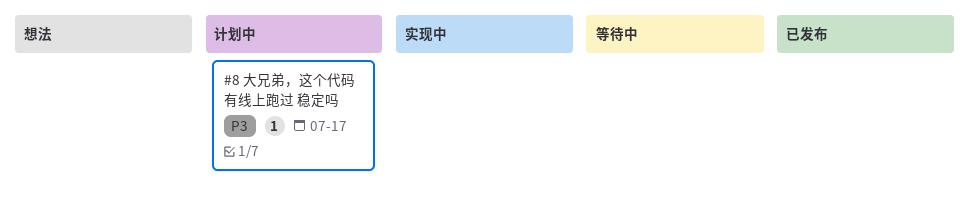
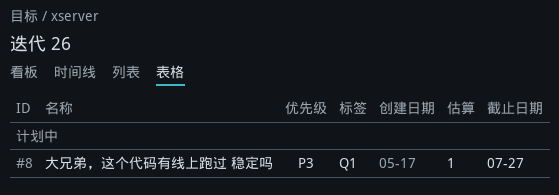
#8, due: Jul 17 -> Jul 27

